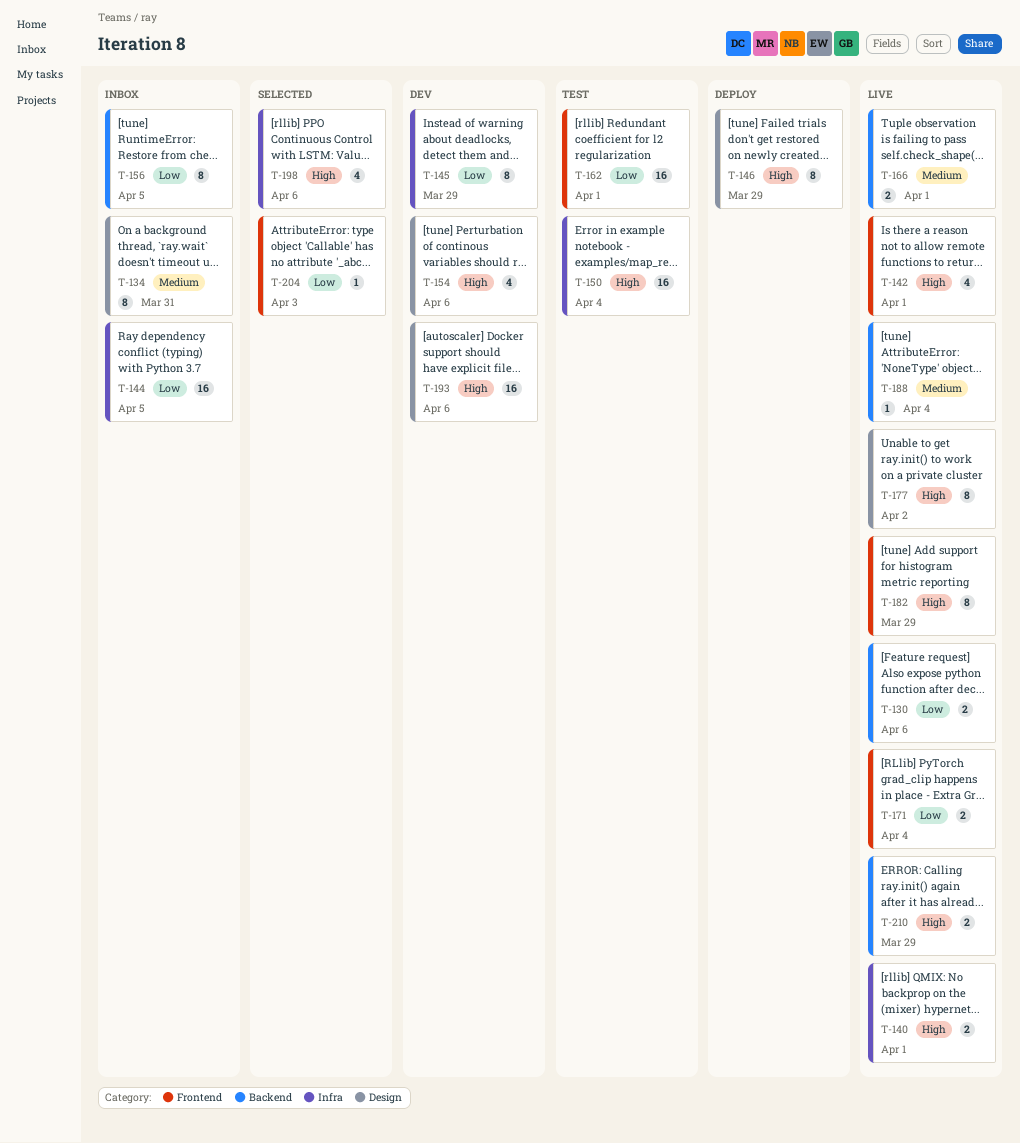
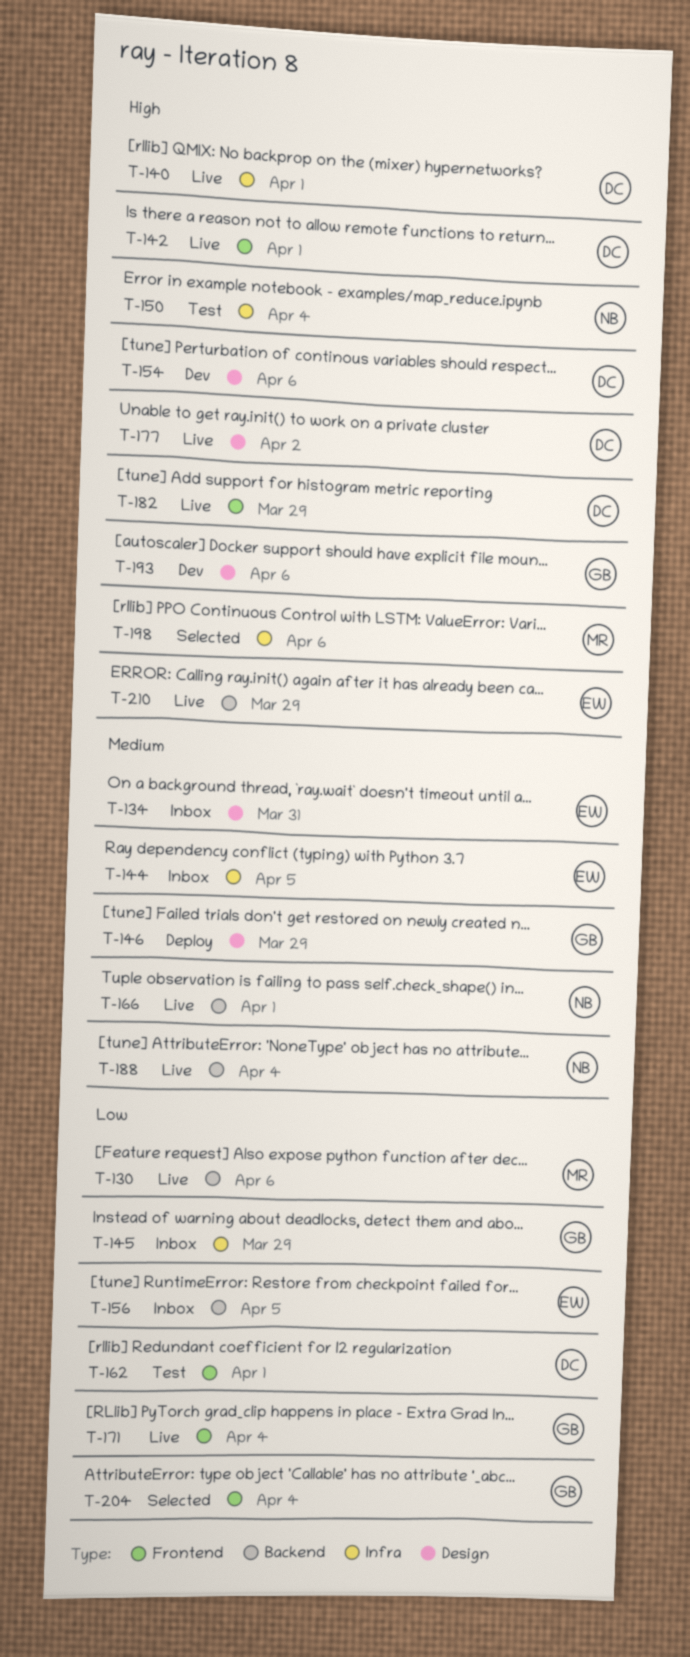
T-144, priority: Low -> Medium
T-145, status: Dev -> Inbox
T-146, priority: High -> Medium
T-204, due: Apr 3 -> Apr 4

